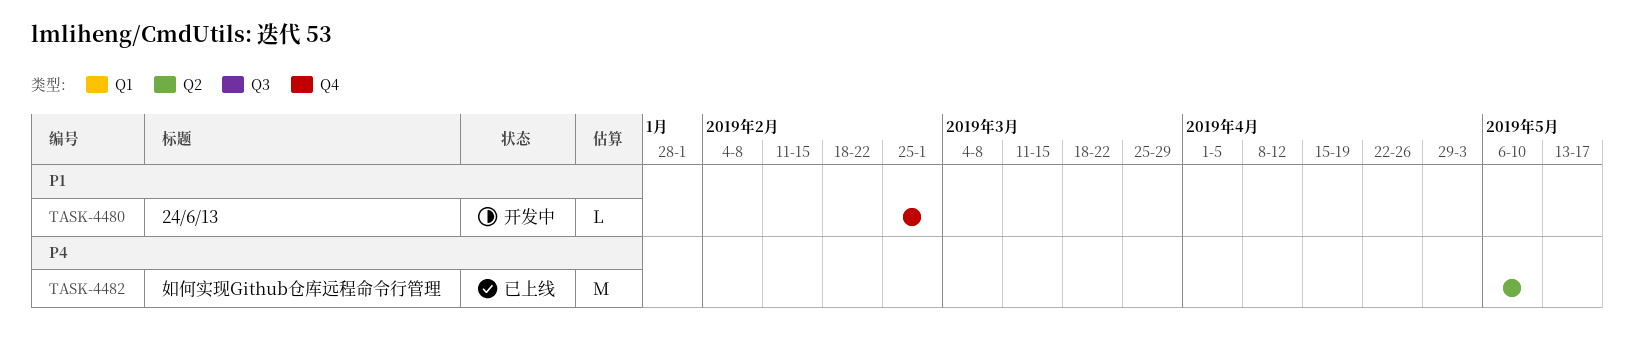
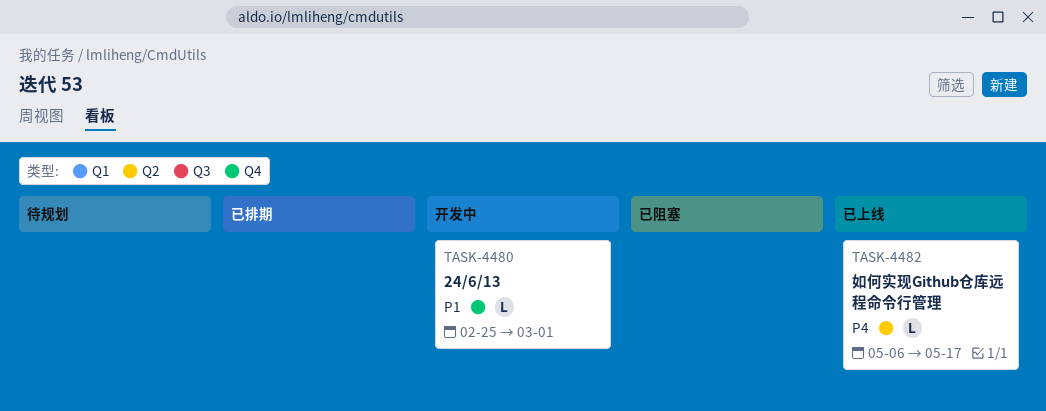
TASK-4482, estimate: M -> L
TASK-4482, due: May 10 -> May 17

